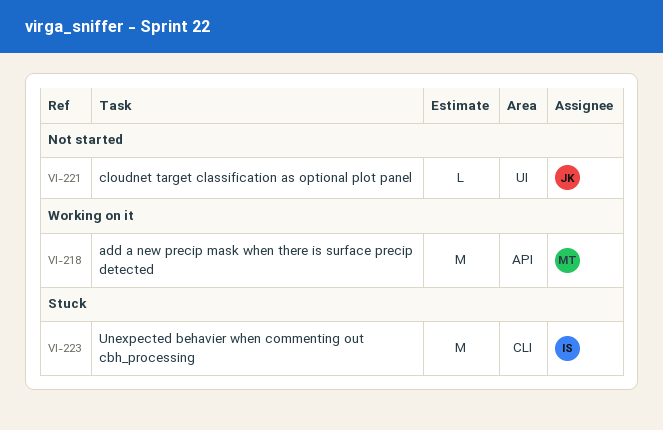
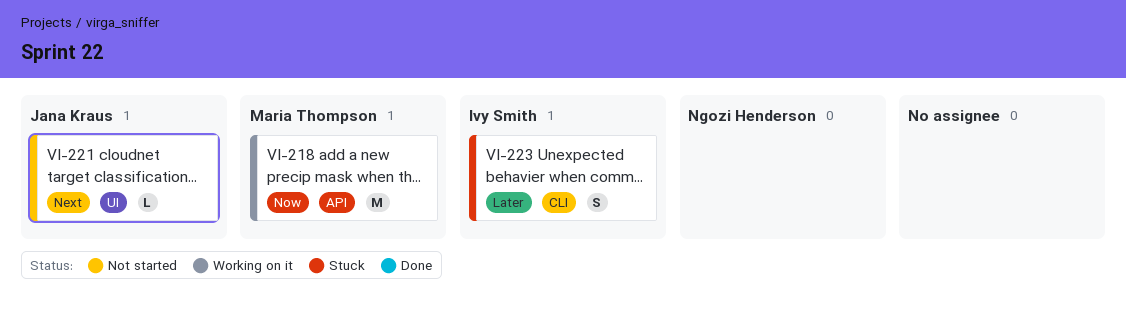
VI-223, estimate: M -> S

